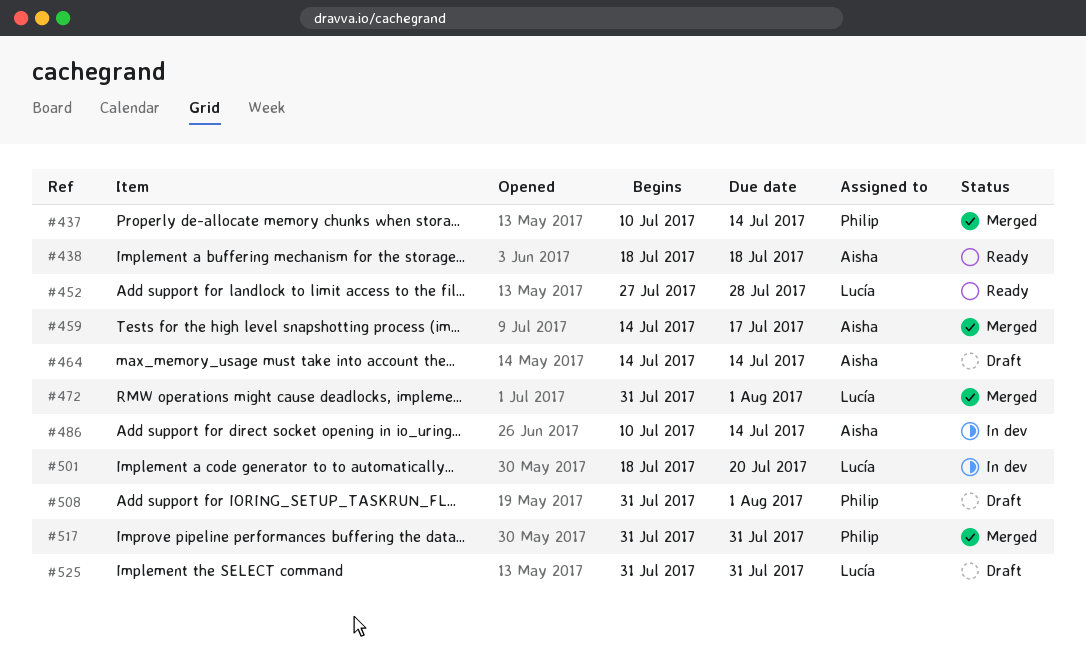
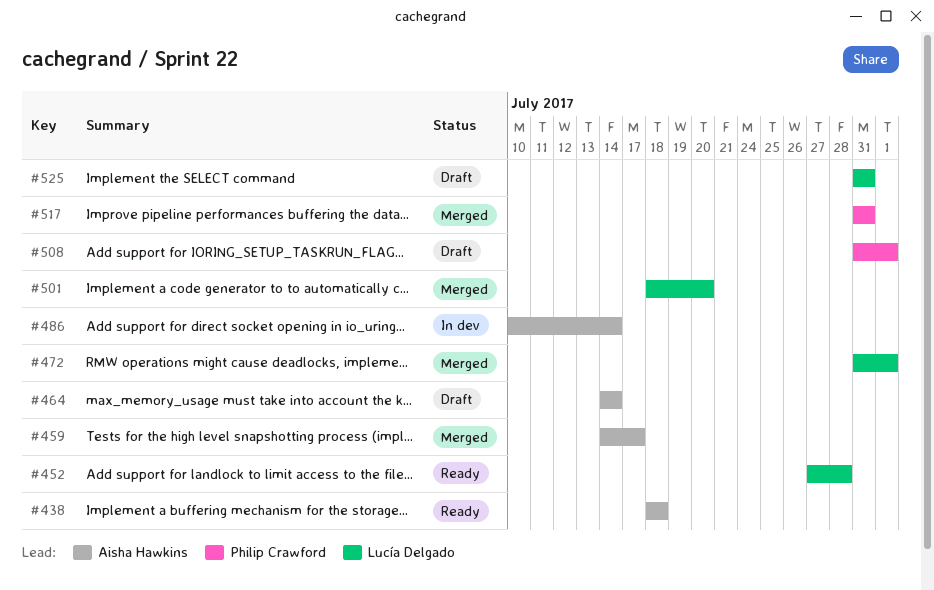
#437: present -> none
#501, status: In dev -> Merged

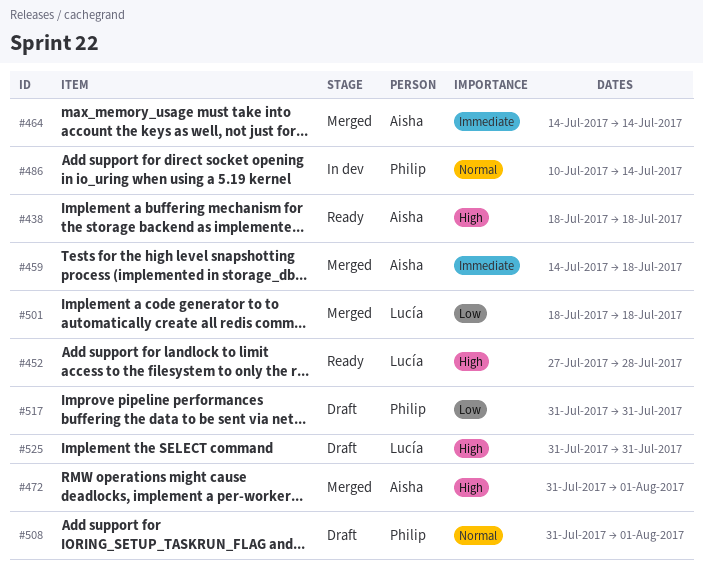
#459, due: Jul 17 -> Jul 18
#464, status: Draft -> Merged
#472, owner: Lucía Delgado -> Aisha Hawkins
#486, owner: Aisha Hawkins -> Philip Crawford
#501, due: Jul 20 -> Jul 18
#517, status: Merged -> Draft

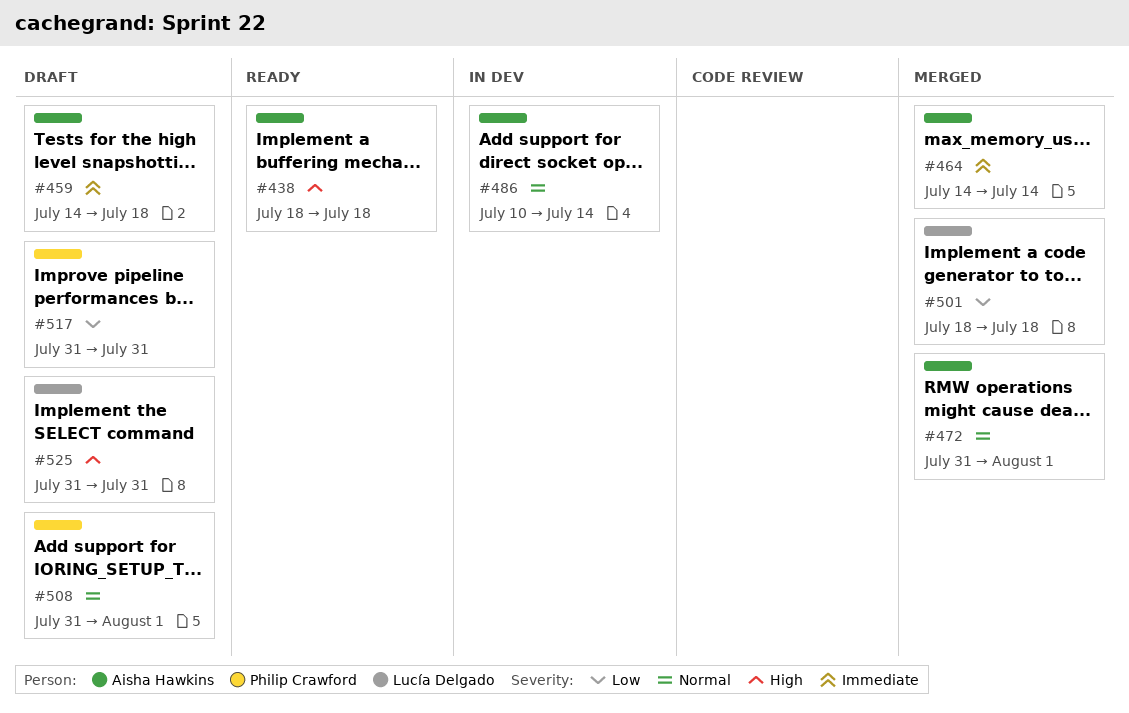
#452: present -> none
#459, status: Merged -> Draft
#472, priority: High -> Normal
#486, owner: Philip Crawford -> Aisha Hawkins

